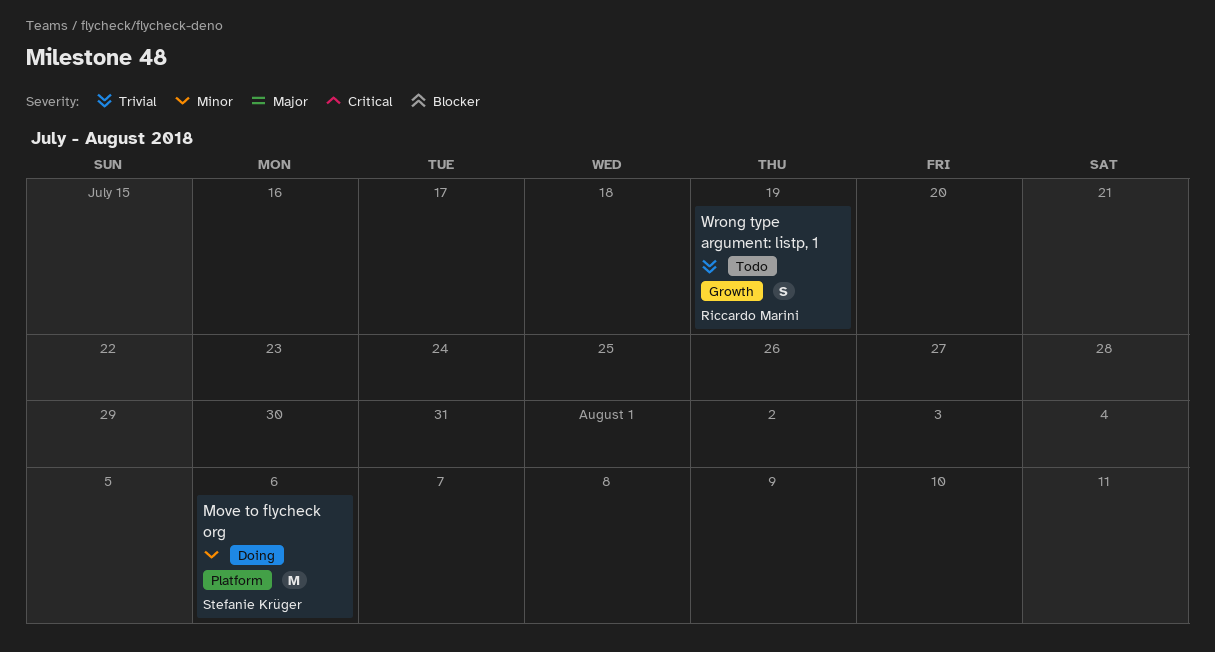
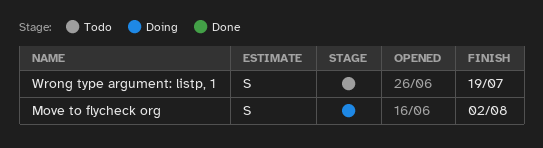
Move to flycheck org, estimate: M -> S
Move to flycheck org, due: Aug 6 -> Aug 2

